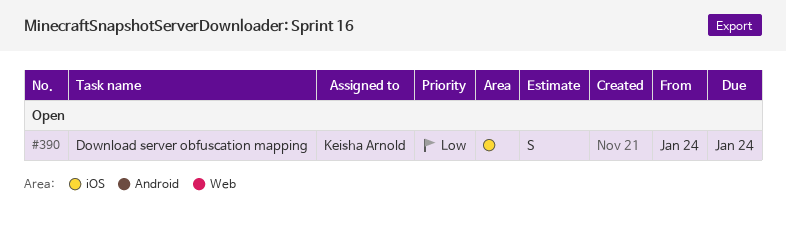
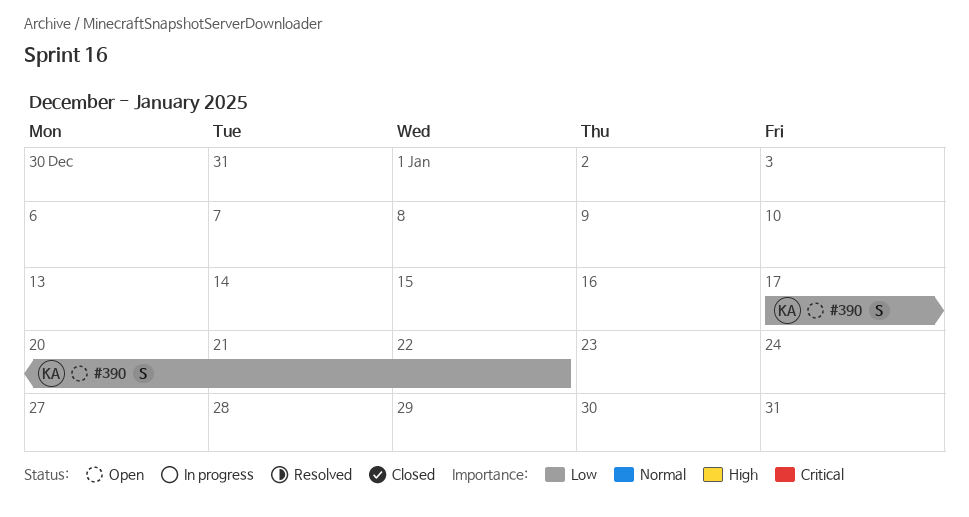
#390, start: Jan 24 -> Jan 17
#390, due: Jan 24 -> Jan 22

